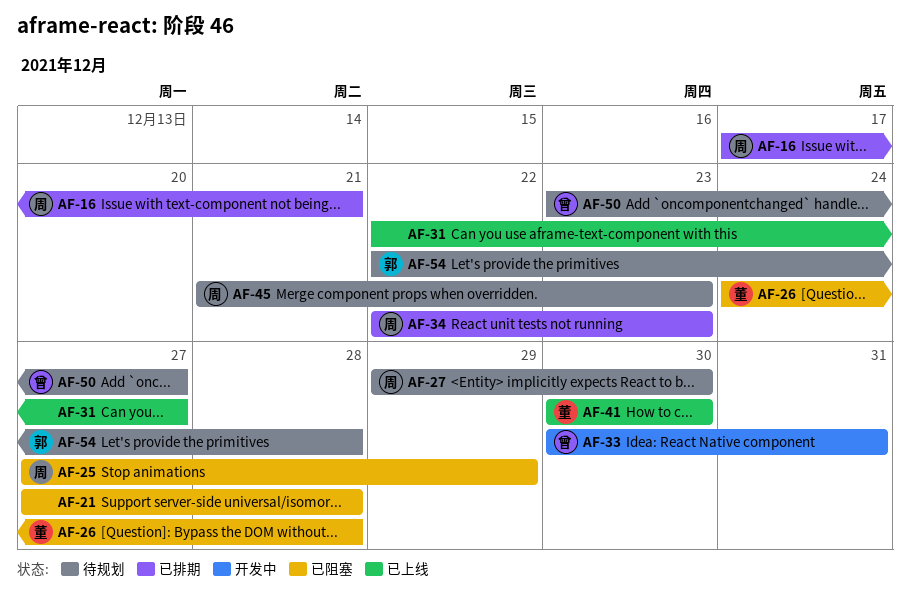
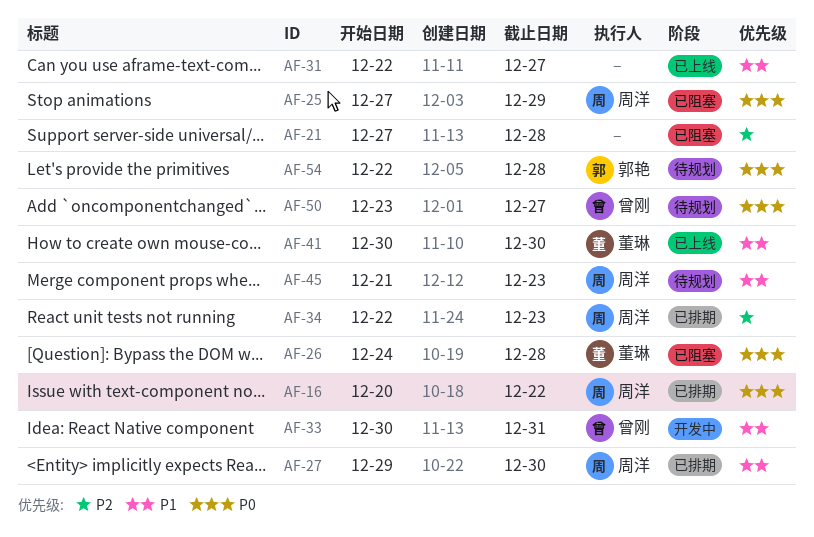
AF-16, start: Dec 17 -> Dec 20
AF-16, due: Dec 21 -> Dec 22
AF-27, status: 待规划 -> 已排期

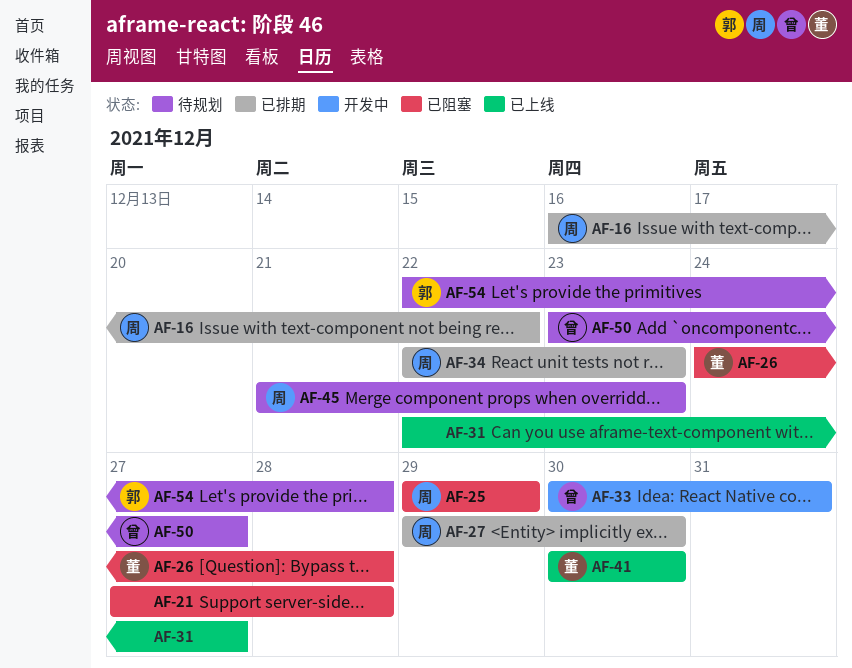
AF-16, start: Dec 20 -> Dec 16
AF-25, start: Dec 27 -> Dec 29

